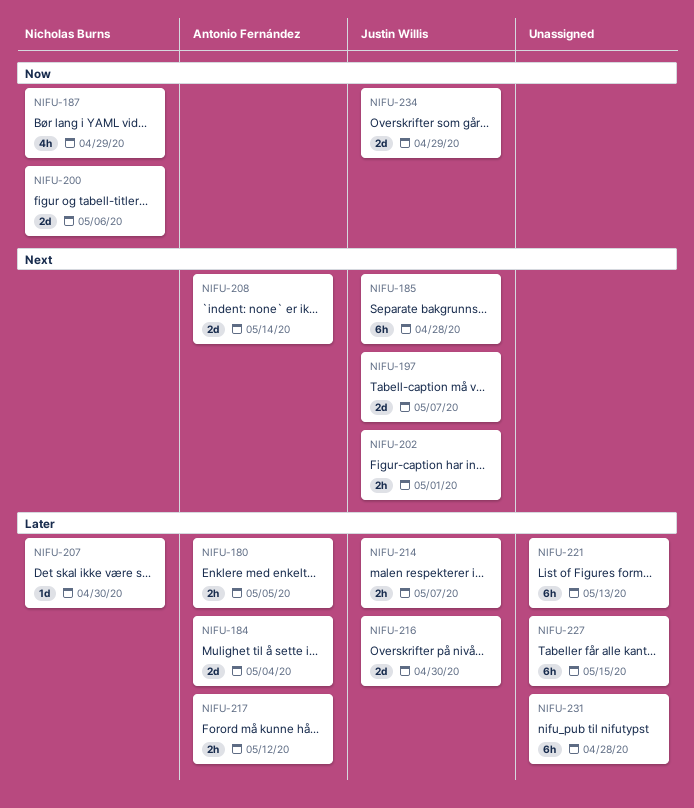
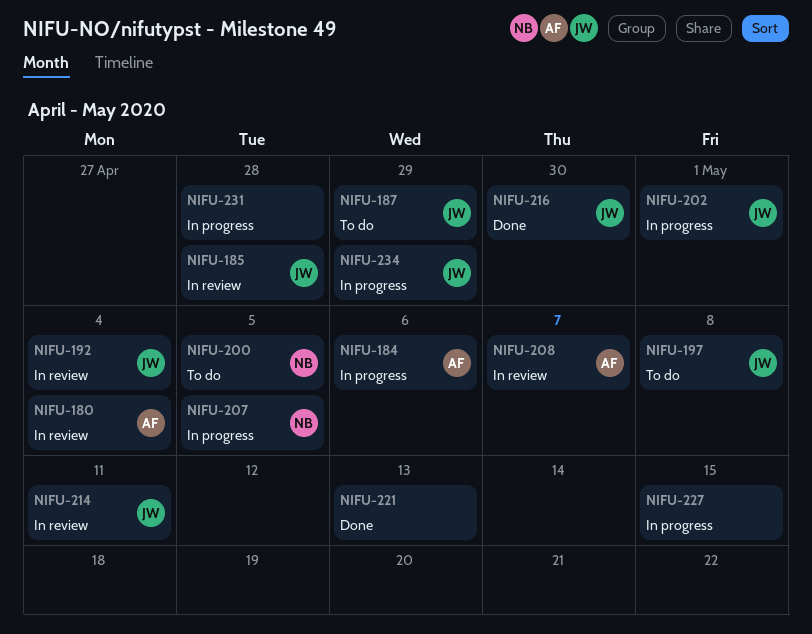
NIFU-180, due: May 5 -> May 4
NIFU-184, due: May 4 -> May 6
NIFU-187, owner: Nicholas Burns -> Justin Willis
NIFU-192: none -> present
NIFU-197, due: May 7 -> May 8
NIFU-200, due: May 6 -> May 5
NIFU-207, due: Apr 30 -> May 5
NIFU-208, due: May 14 -> May 7
NIFU-214, due: May 7 -> May 11
NIFU-217: present -> none

